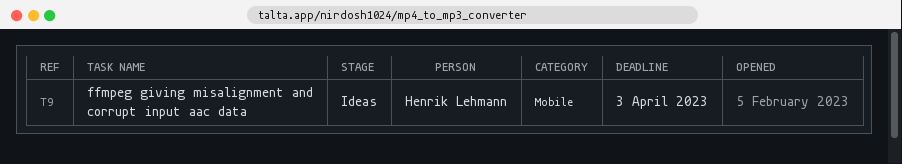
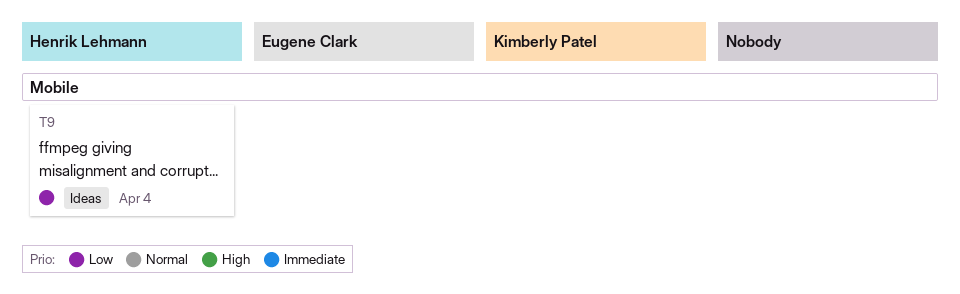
T9, due: Apr 3 -> Apr 4

